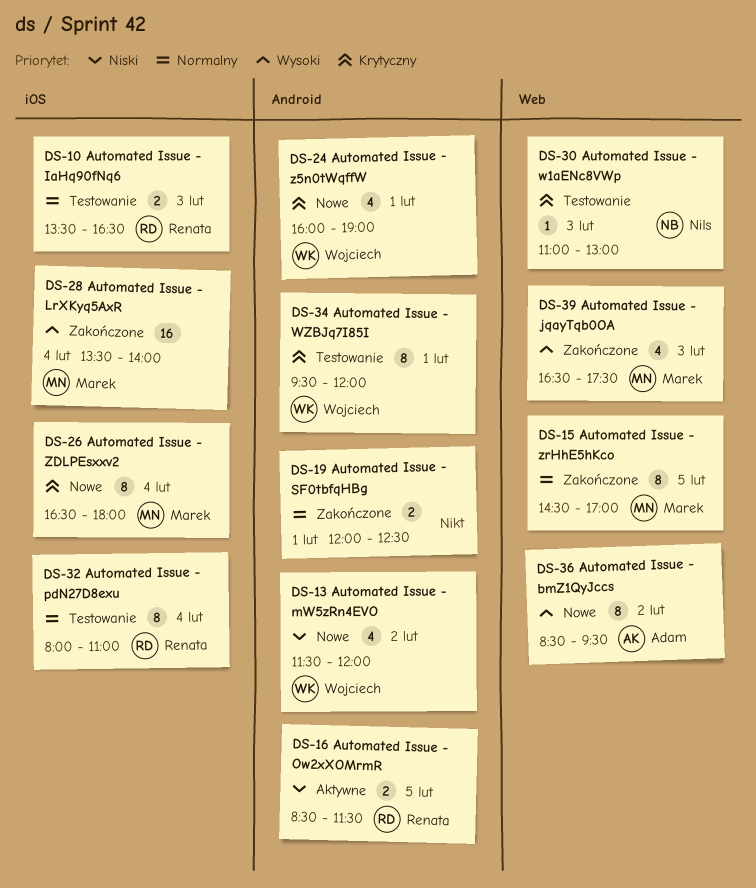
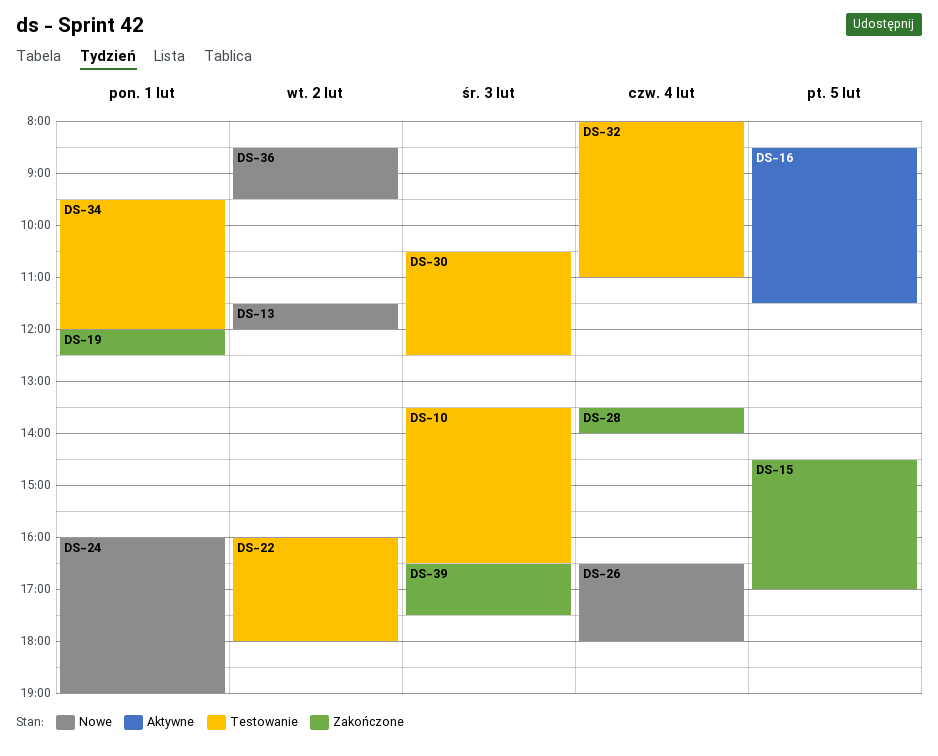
DS-22: none -> present
DS-30, begins: 11:00 -> 10:30
DS-30, ends: 13:00 -> 12:30

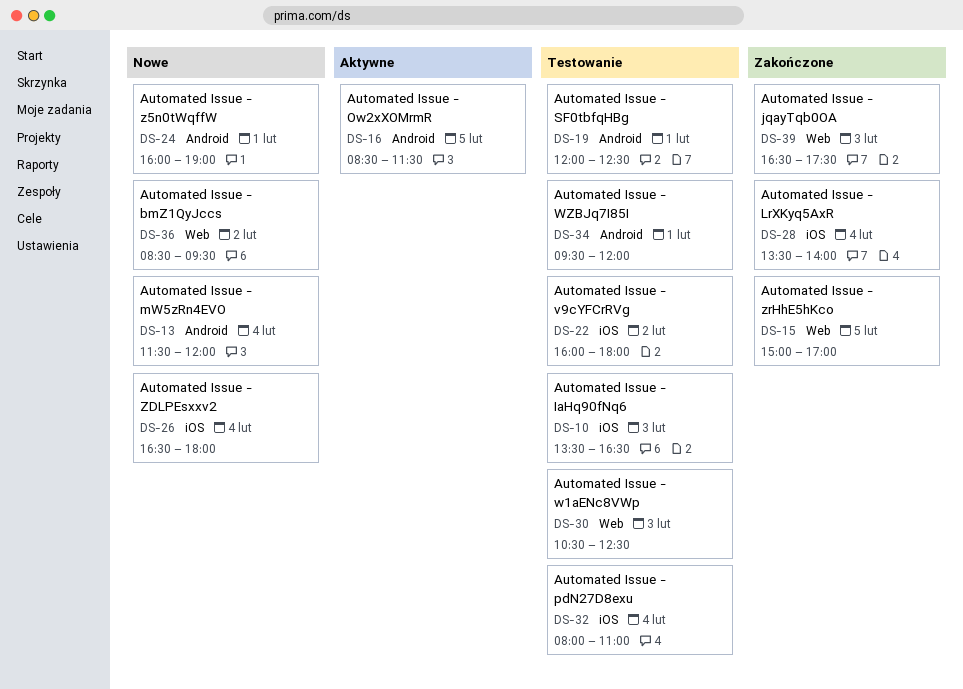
DS-13, day: Feb 2 -> Feb 4
DS-15, begins: 14:30 -> 15:00
DS-19, status: Zakończone -> Testowanie

